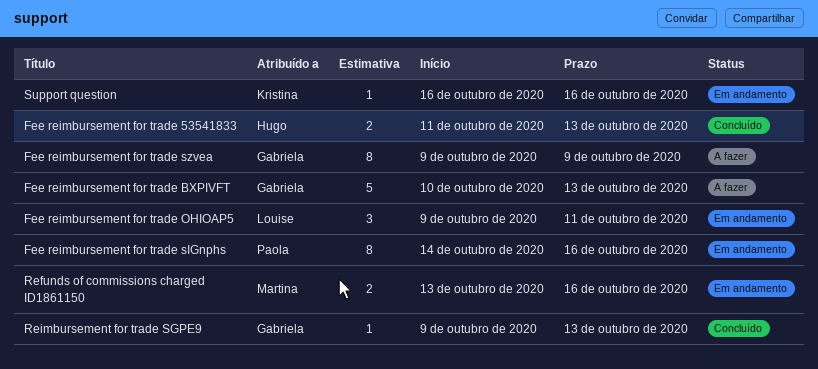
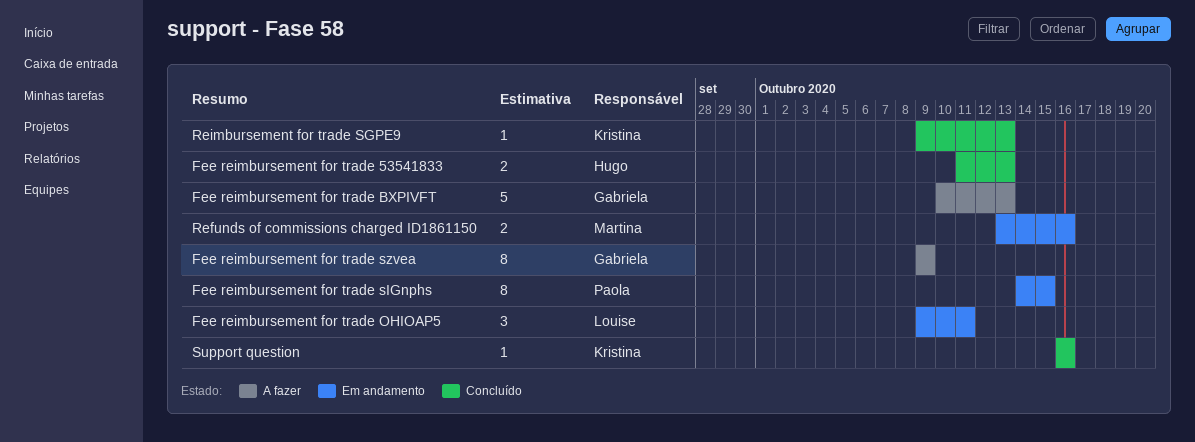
Fee reimbursement for trade sIGnphs, due: Oct 16 -> Oct 15
Reimbursement for trade SGPE9, owner: Gabriela -> Kristina
Support question, status: Em andamento -> Concluído

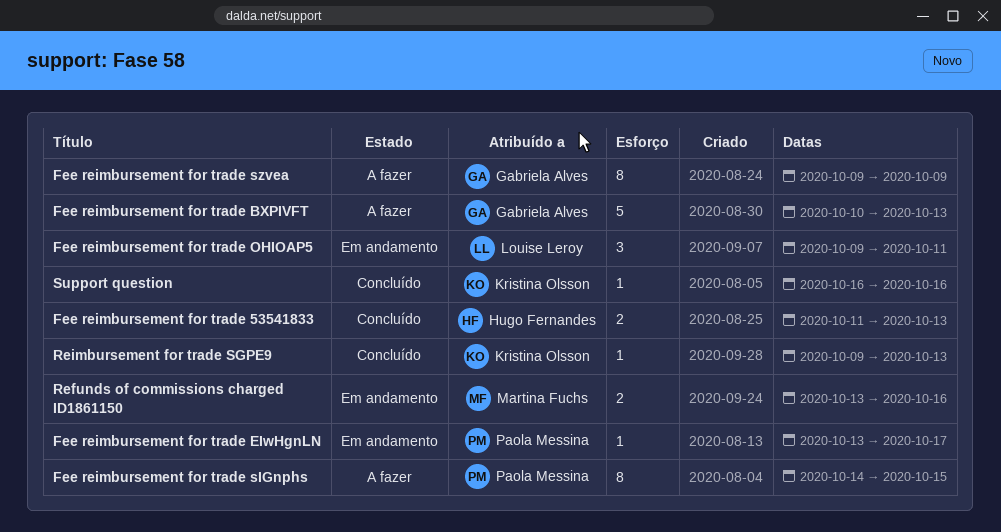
Fee reimbursement for trade EIwHgnLN: none -> present
Fee reimbursement for trade sIGnphs, status: Em andamento -> A fazer

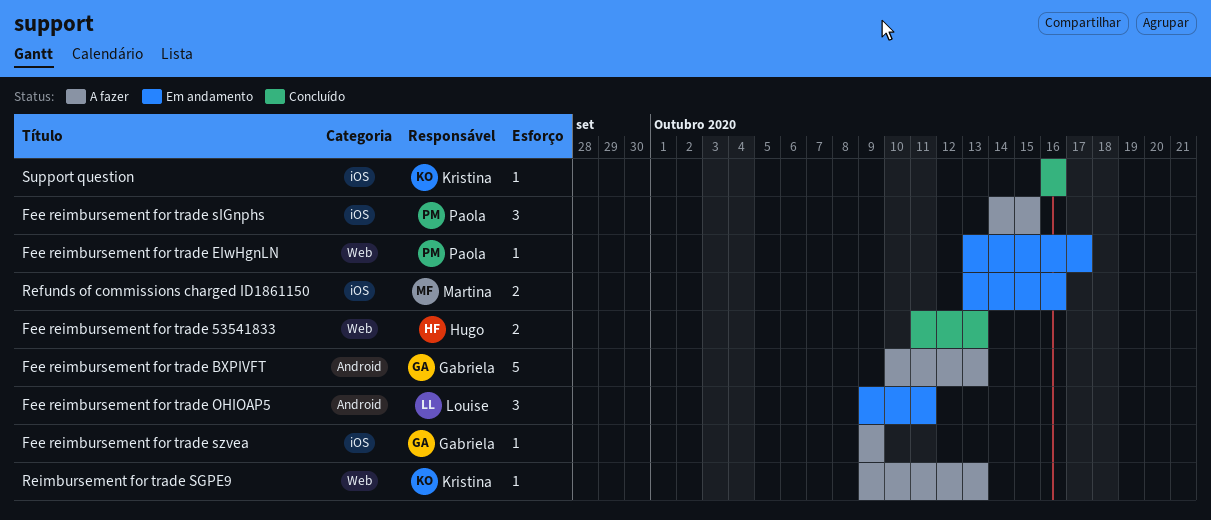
Fee reimbursement for trade sIGnphs, estimate: 8 -> 3
Fee reimbursement for trade szvea, estimate: 8 -> 1
Reimbursement for trade SGPE9, status: Concluído -> A fazer

